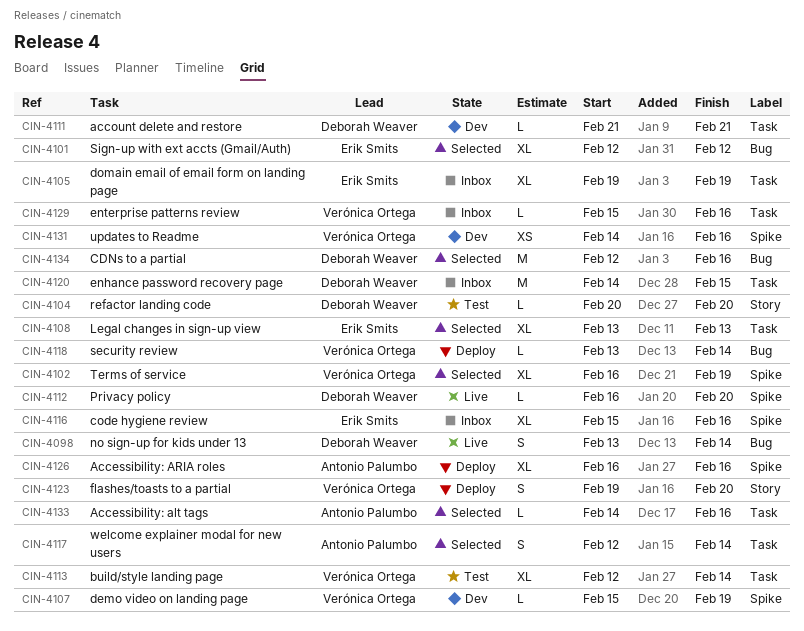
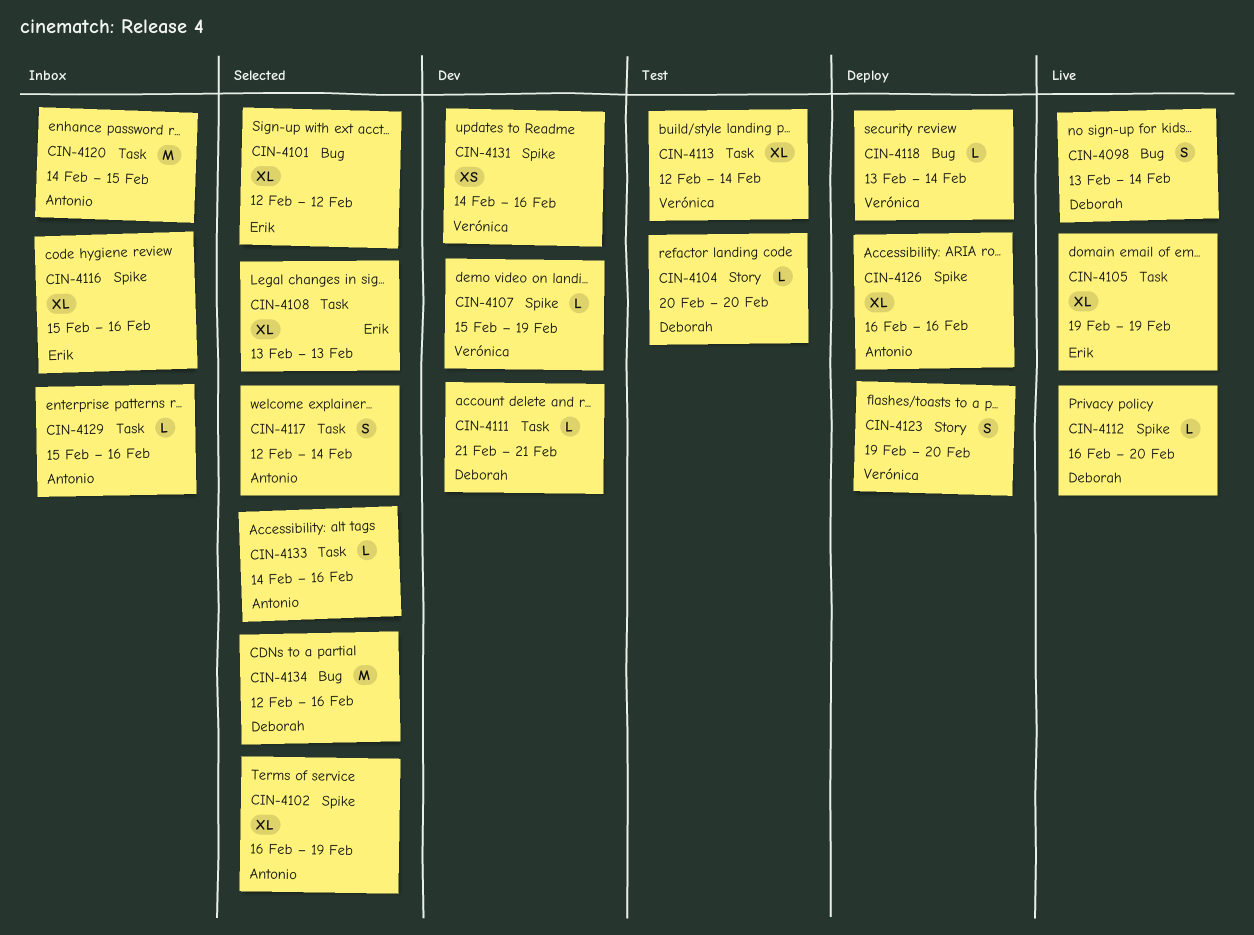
CIN-4102, owner: Verónica Ortega -> Antonio Palumbo
CIN-4105, status: Inbox -> Live
CIN-4120, owner: Deborah Weaver -> Antonio Palumbo
CIN-4129, owner: Verónica Ortega -> Antonio Palumbo

